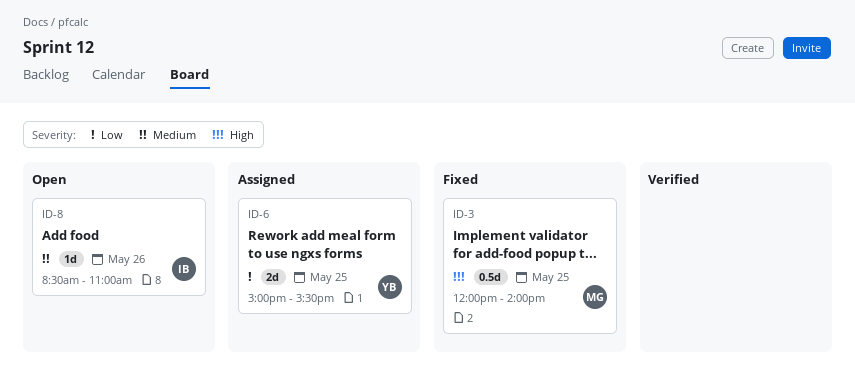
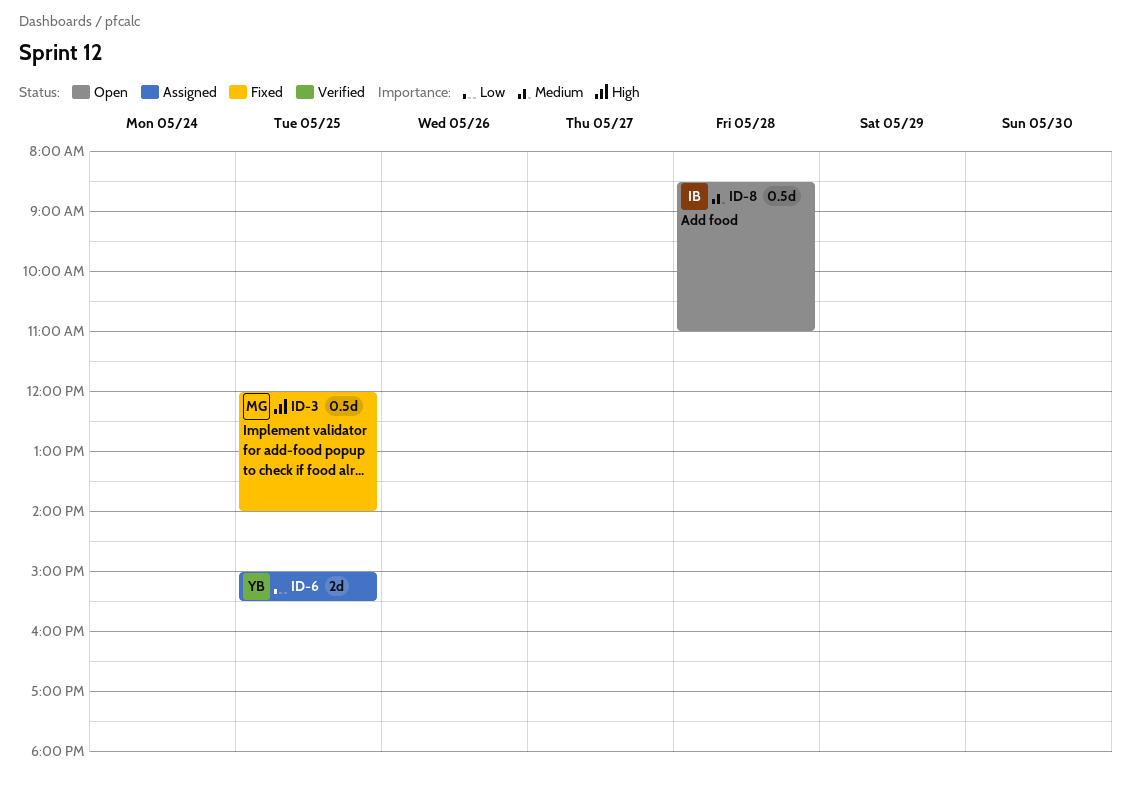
ID-8, estimate: 1d -> 0.5d
ID-8, day: May 26 -> May 28

